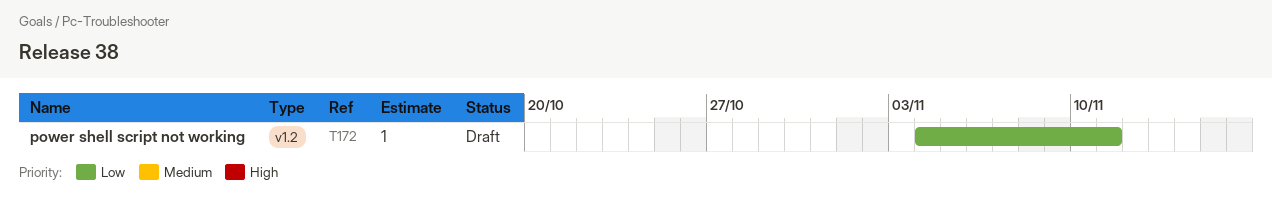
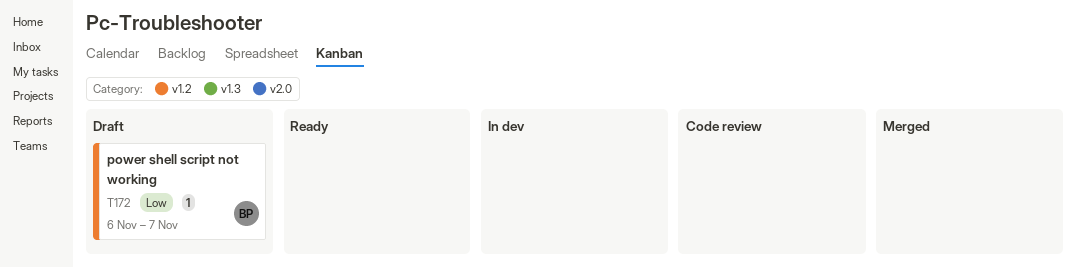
T172, start: Nov 4 -> Nov 6
T172, due: Nov 11 -> Nov 7

